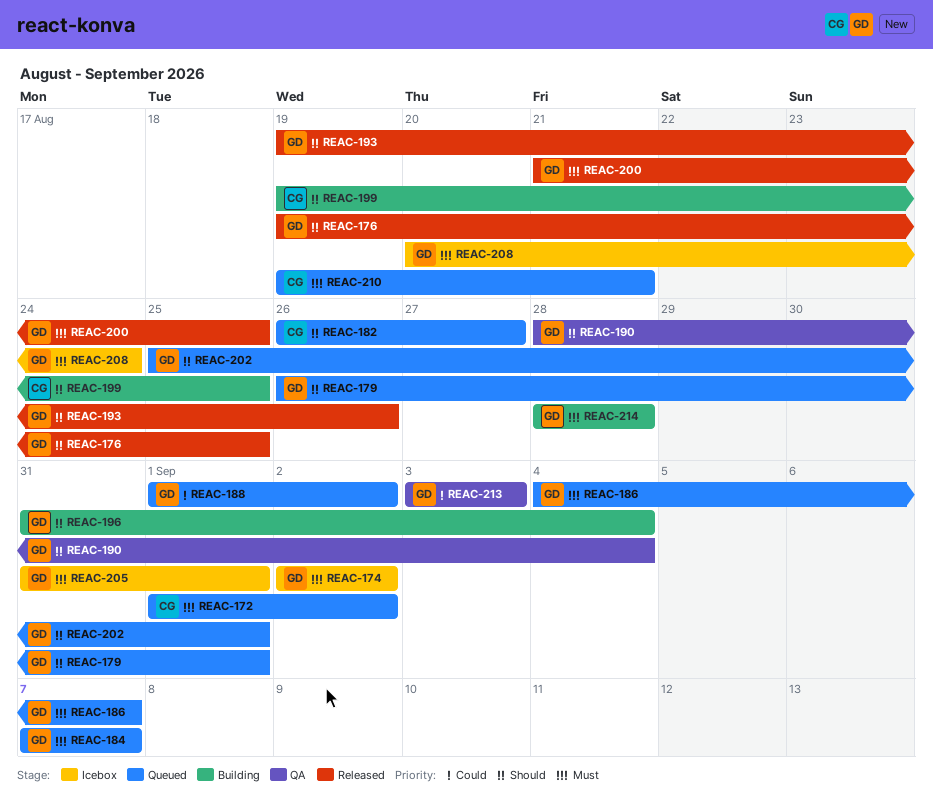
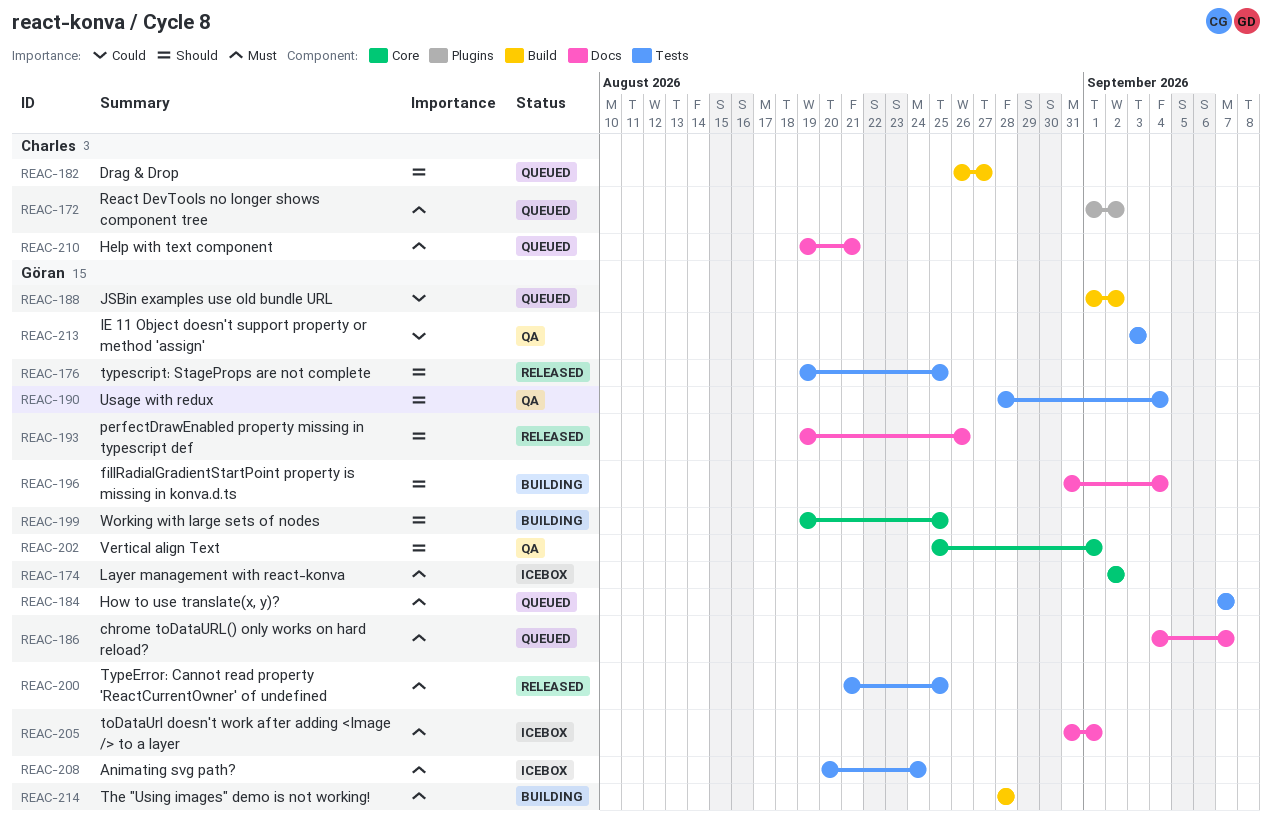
REAC-179: present -> none
REAC-199, owner: Charles -> Göran
REAC-202, status: Queued -> QA

